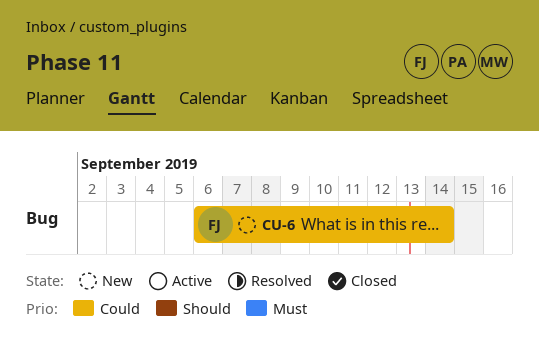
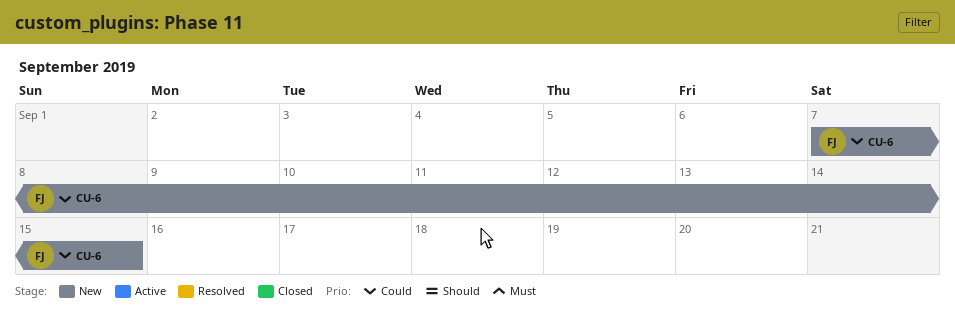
CU-6, start: Sep 6 -> Sep 7
CU-6, due: Sep 14 -> Sep 15

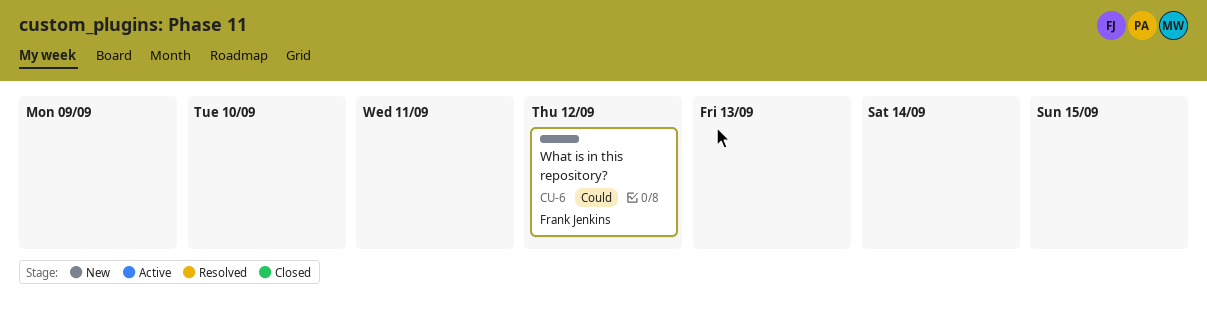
CU-6, due: Sep 15 -> Sep 12

